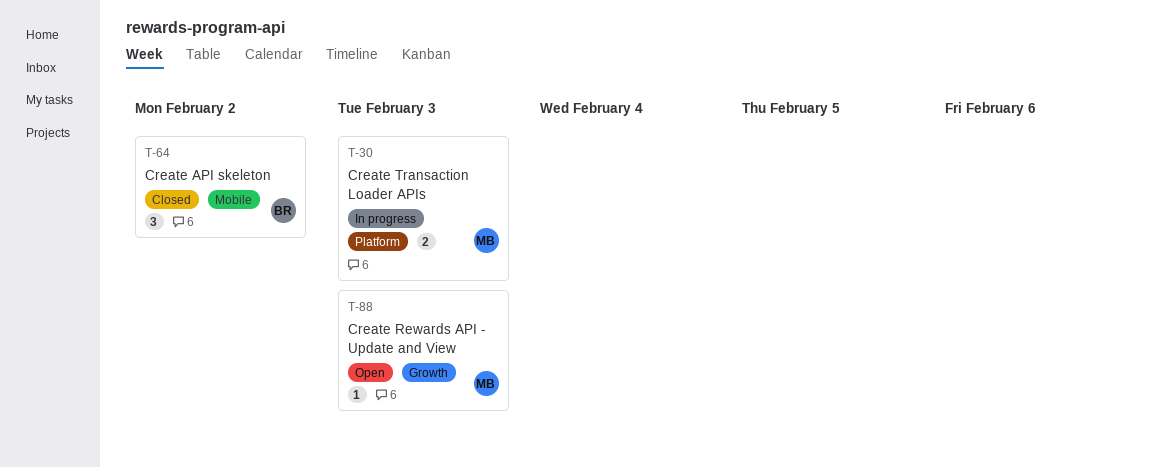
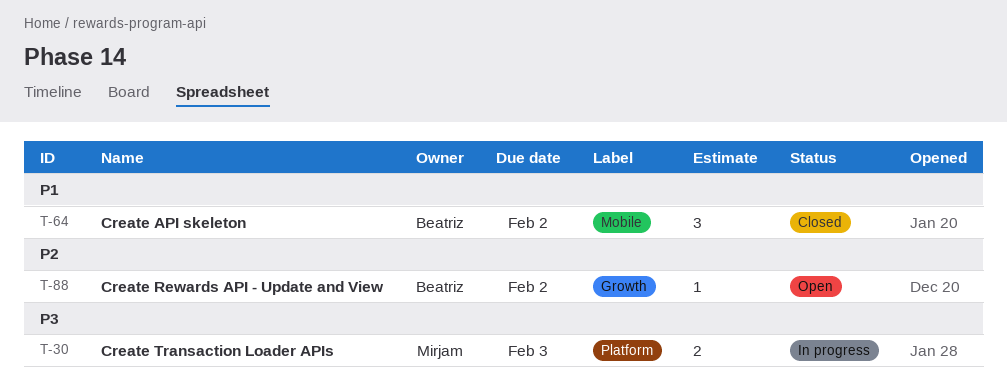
T-88, owner: Mirjam -> Beatriz
T-88, due: Feb 3 -> Feb 2

